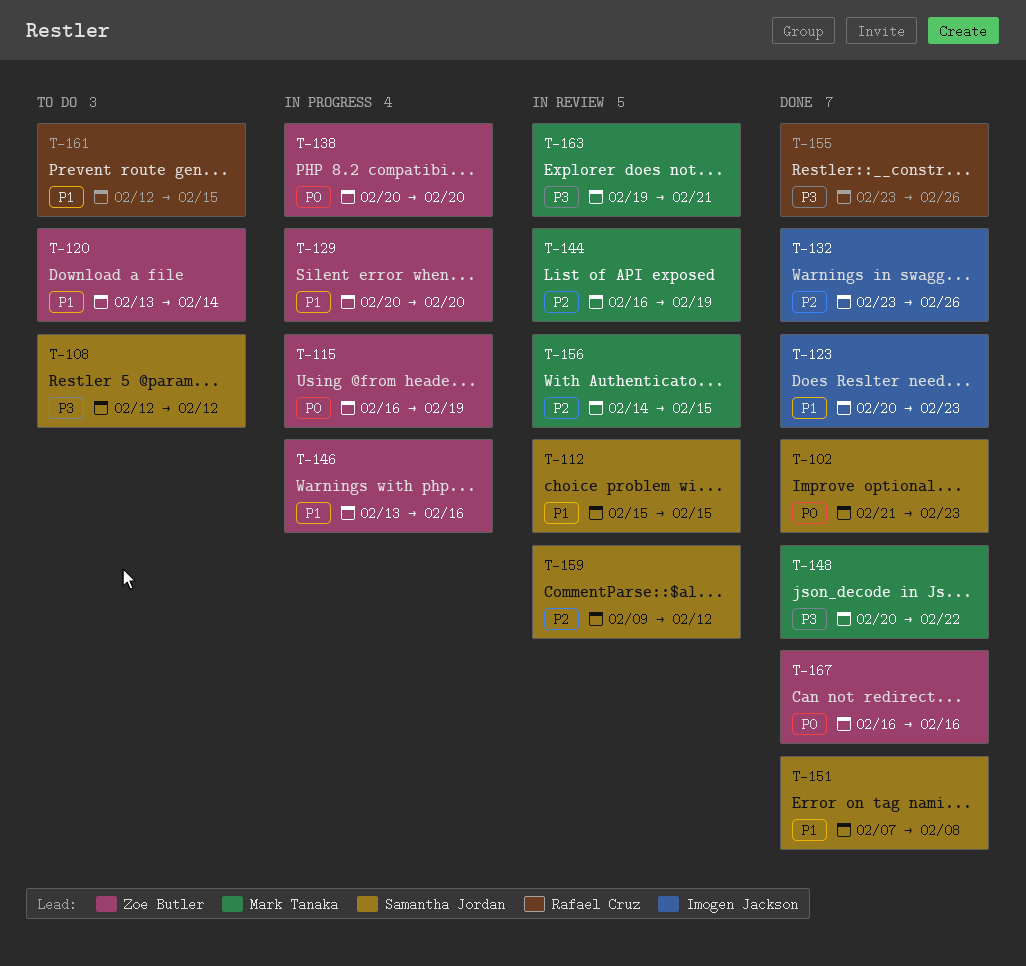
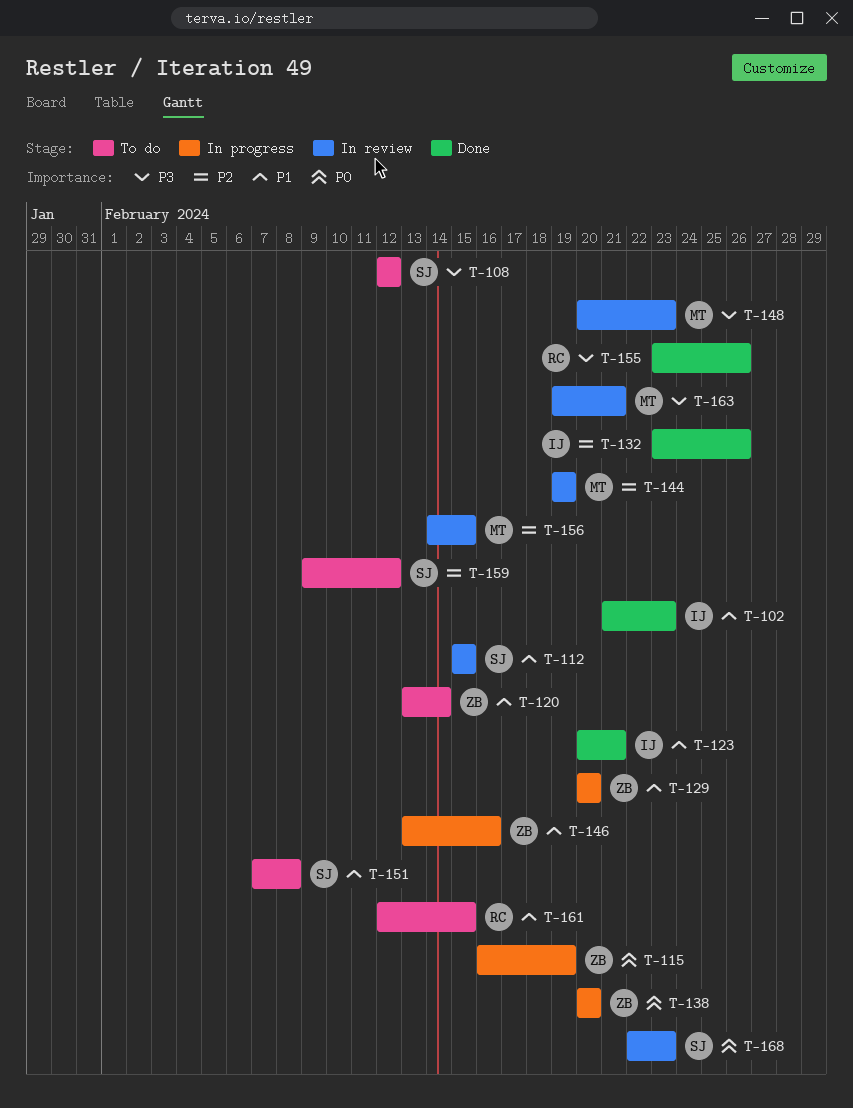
T-102, owner: Samantha Jordan -> Imogen Jackson
T-102, priority: P0 -> P1
T-123, due: Feb 23 -> Feb 21
T-144, start: Feb 16 -> Feb 19
T-148, status: Done -> In review
T-148, due: Feb 22 -> Feb 23
T-151, status: Done -> To do
T-159, status: In review -> To do
T-167: present -> none
T-168: none -> present

